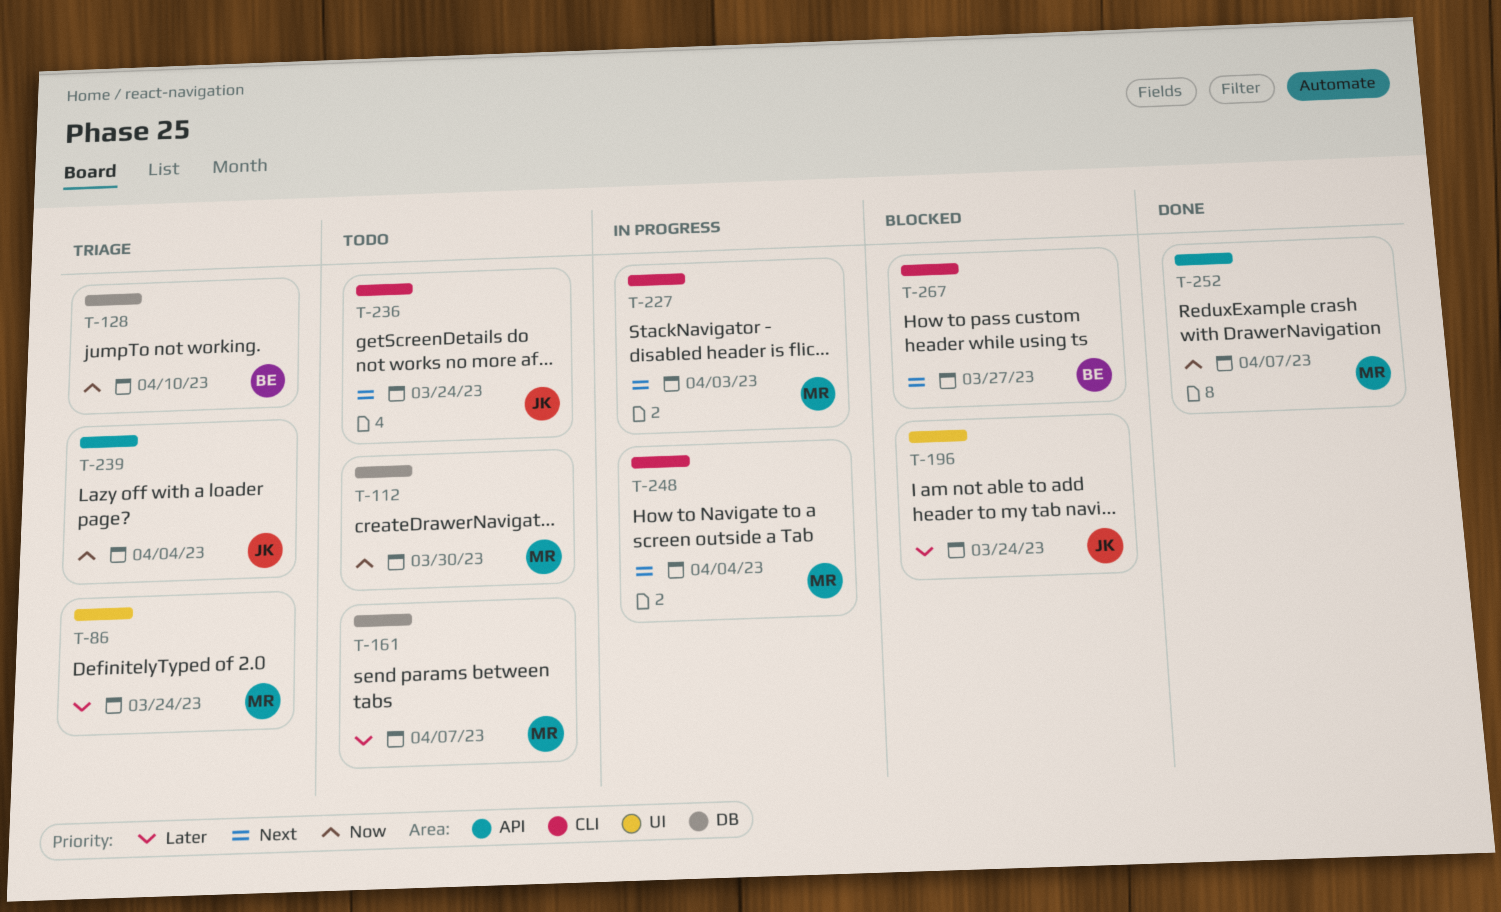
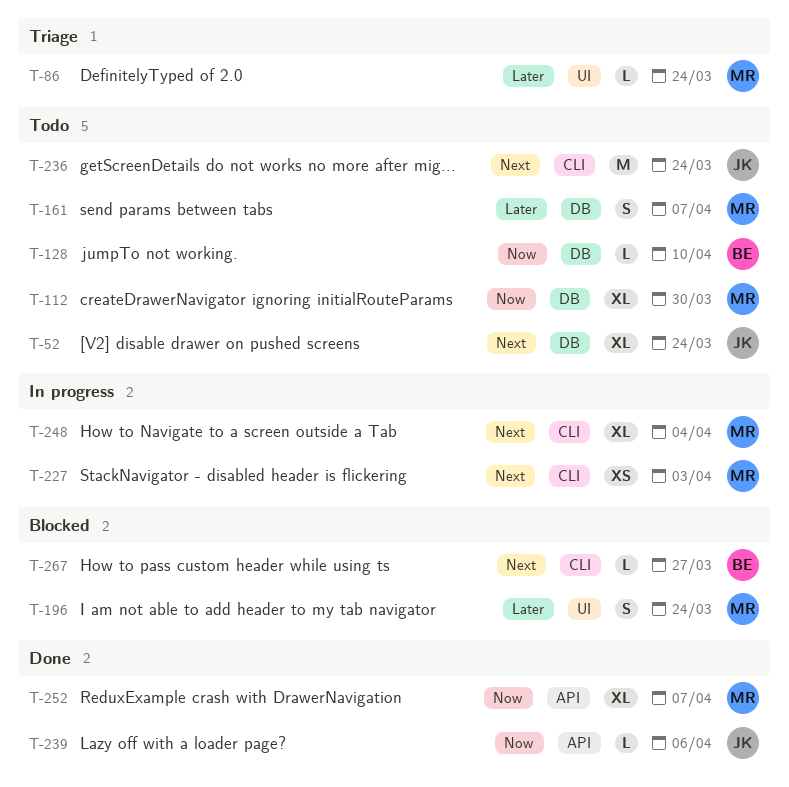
T-52: none -> present
T-128, status: Triage -> Todo
T-196, owner: JK -> MR
T-239, status: Triage -> Done
T-239, due: Apr 4 -> Apr 6

